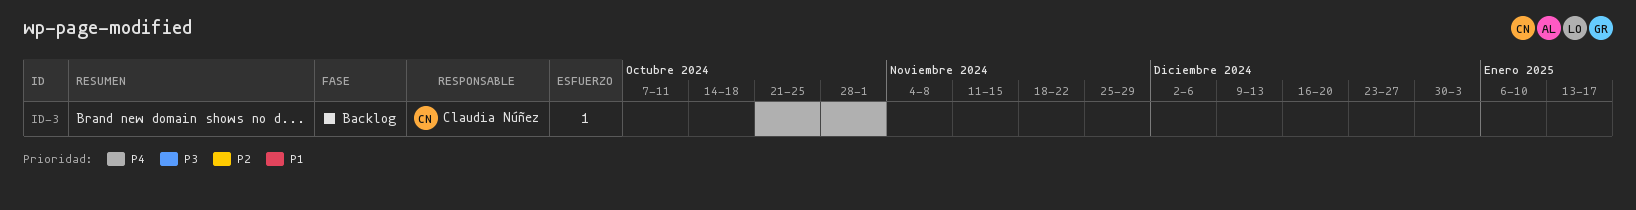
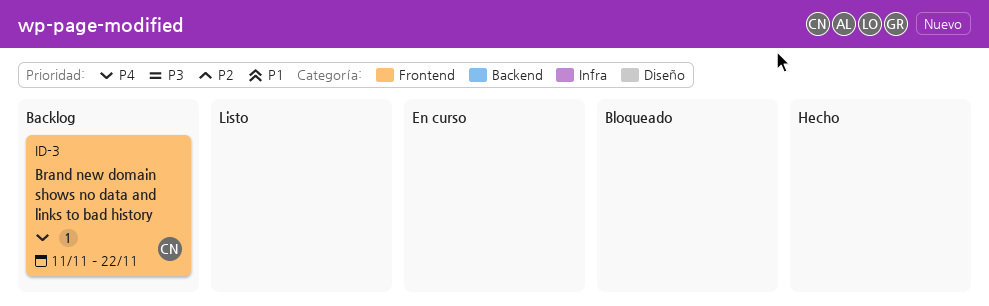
ID-3, start: Oct 21 -> Nov 11
ID-3, due: Nov 1 -> Nov 22

